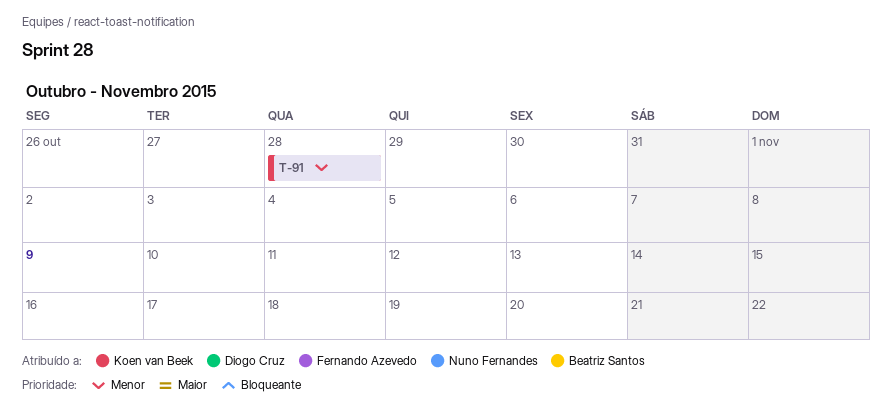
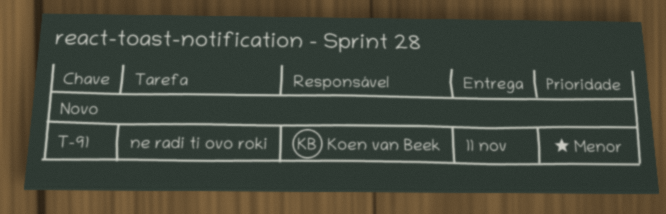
T-91, due: Oct 28 -> Nov 11

